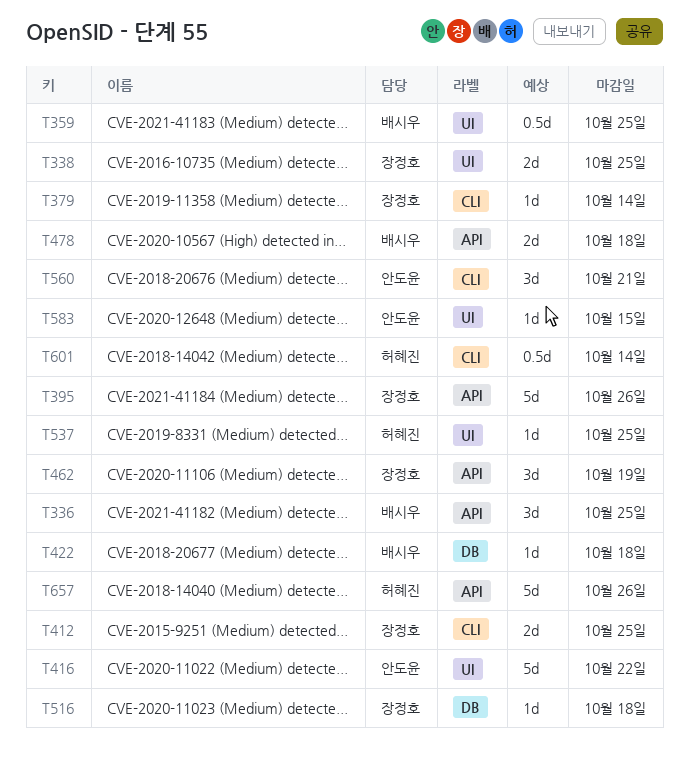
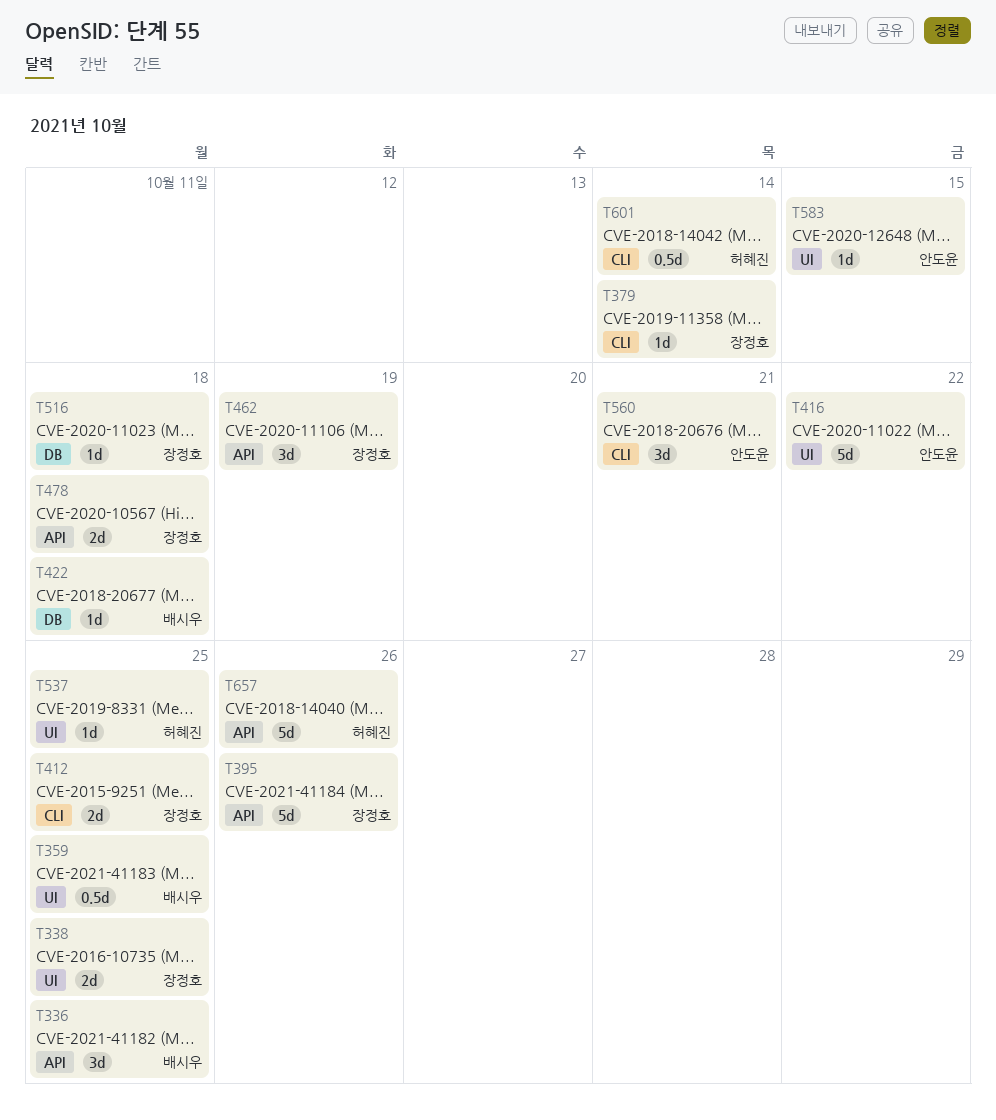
T478, owner: 배시우 -> 장정호

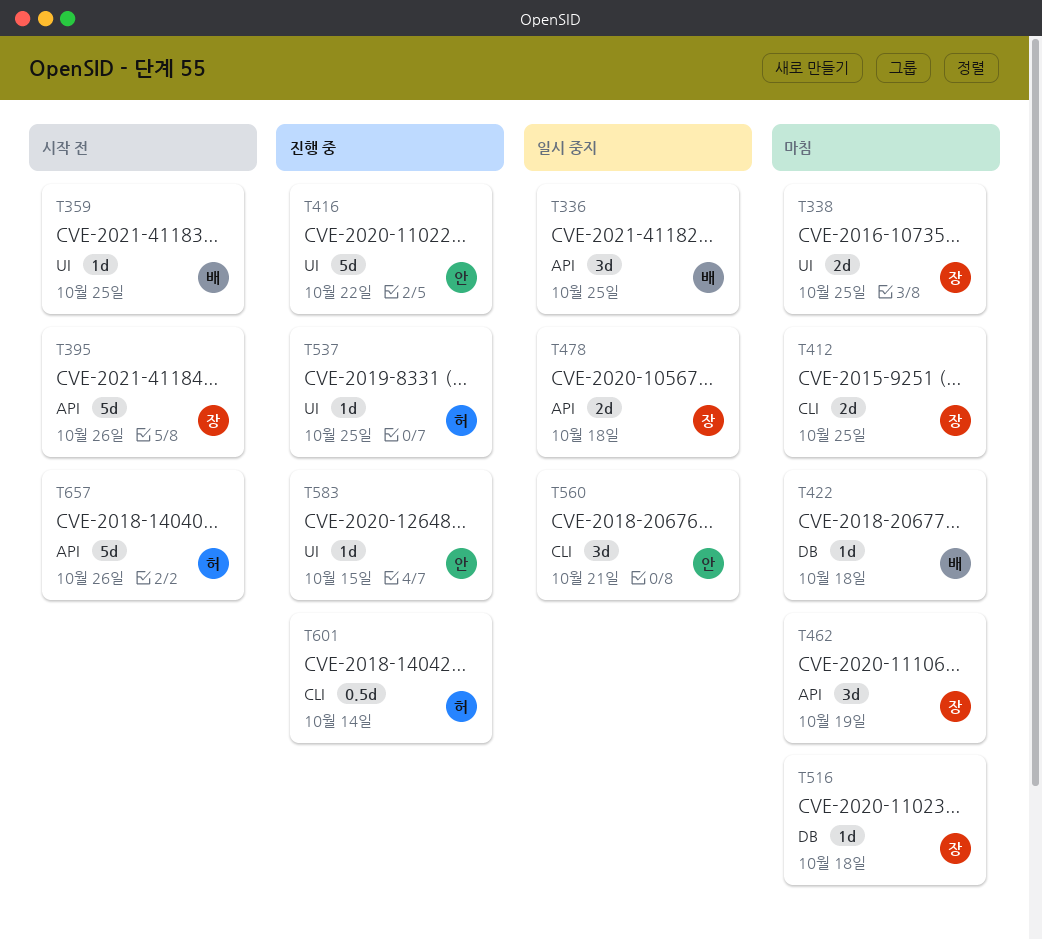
T359, estimate: 0.5d -> 1d
T379: present -> none

